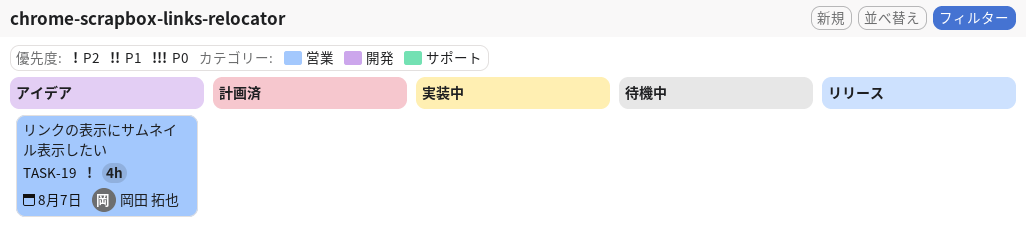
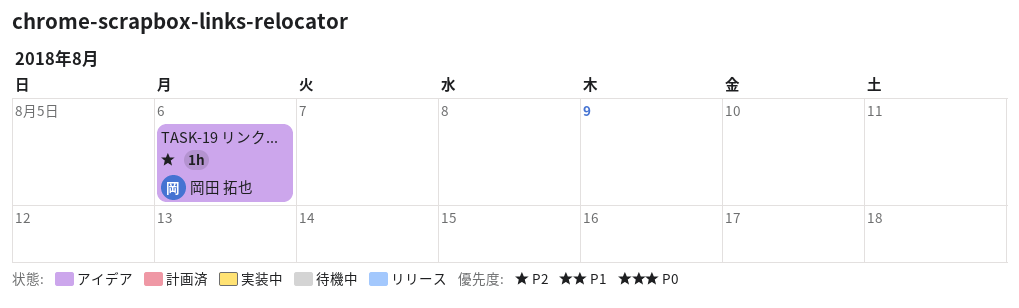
TASK-19, estimate: 4h -> 1h
TASK-19, due: Aug 7 -> Aug 6

